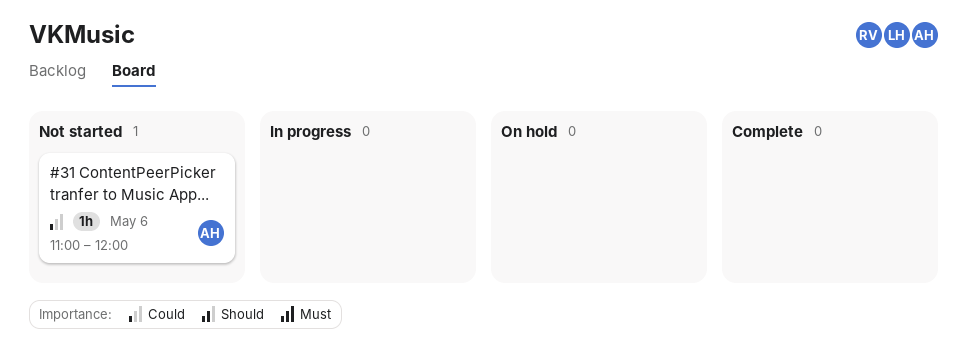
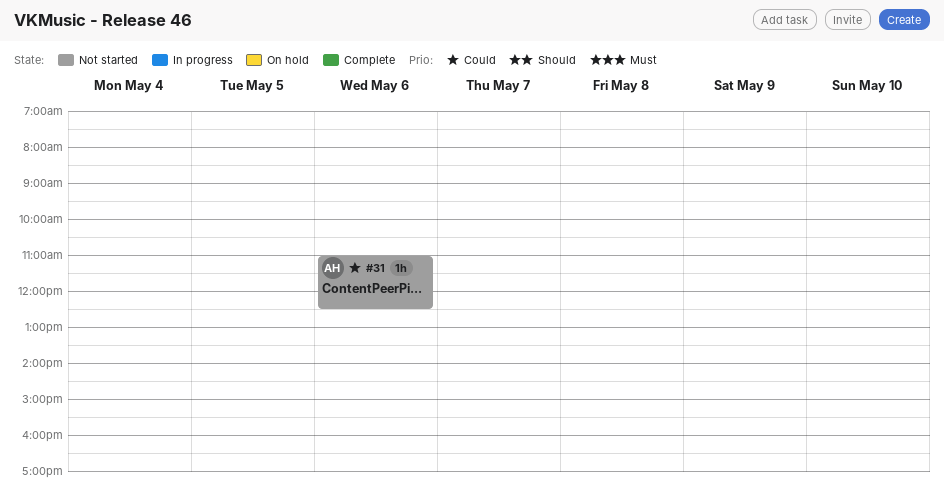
#31, ends: 12:00 -> 12:30

